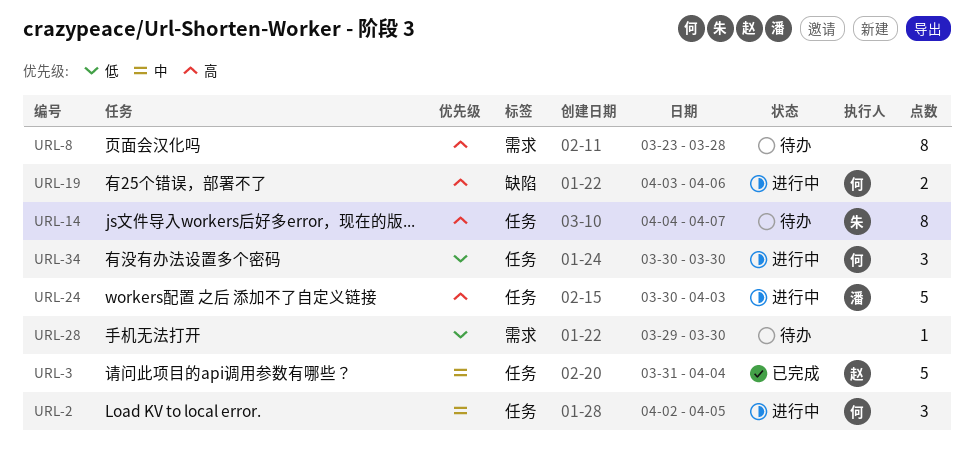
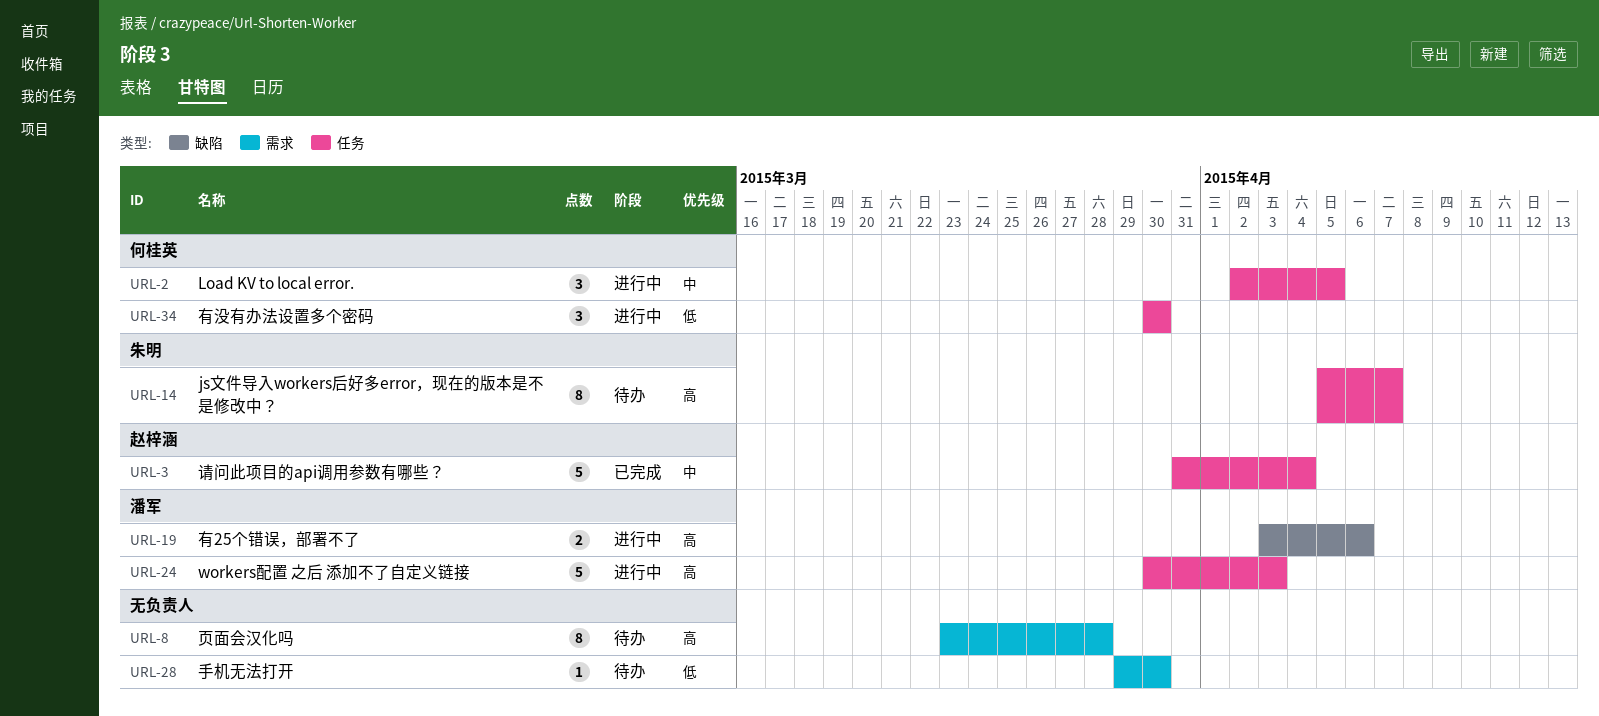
URL-14, start: Apr 4 -> Apr 5
URL-19, owner: 何桂英 -> 潘军

